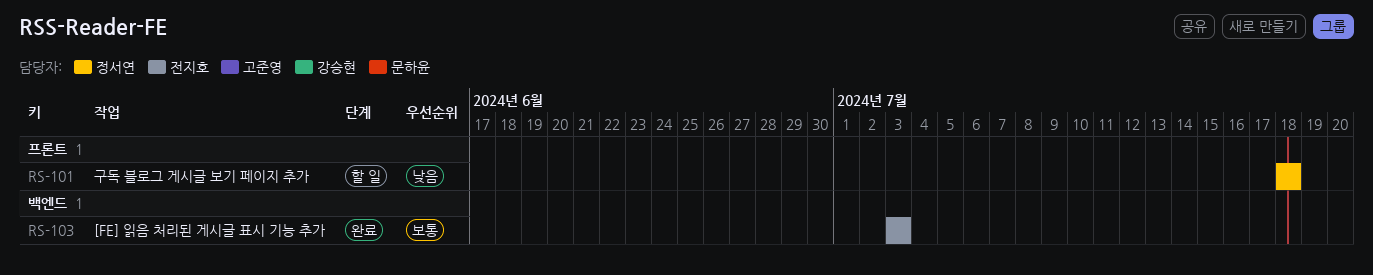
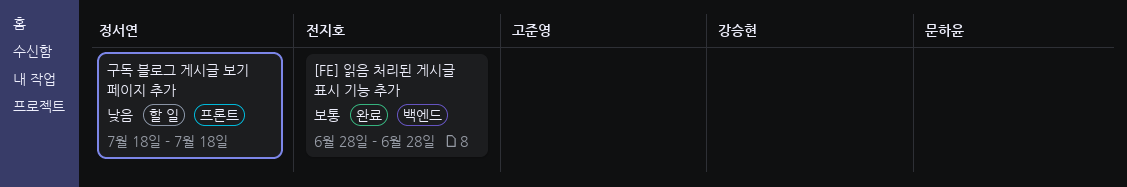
[FE] 읽음 처리된 게시글 표시 기능 추가, start: Jul 3 -> Jun 28
[FE] 읽음 처리된 게시글 표시 기능 추가, due: Jul 3 -> Jun 28

